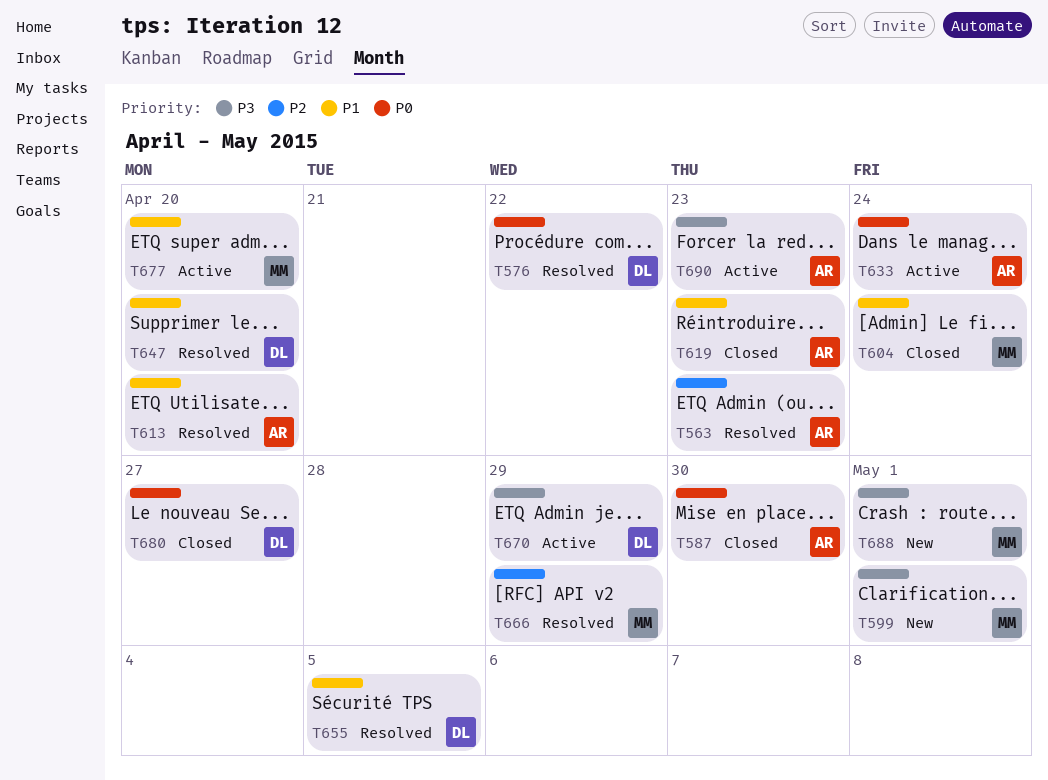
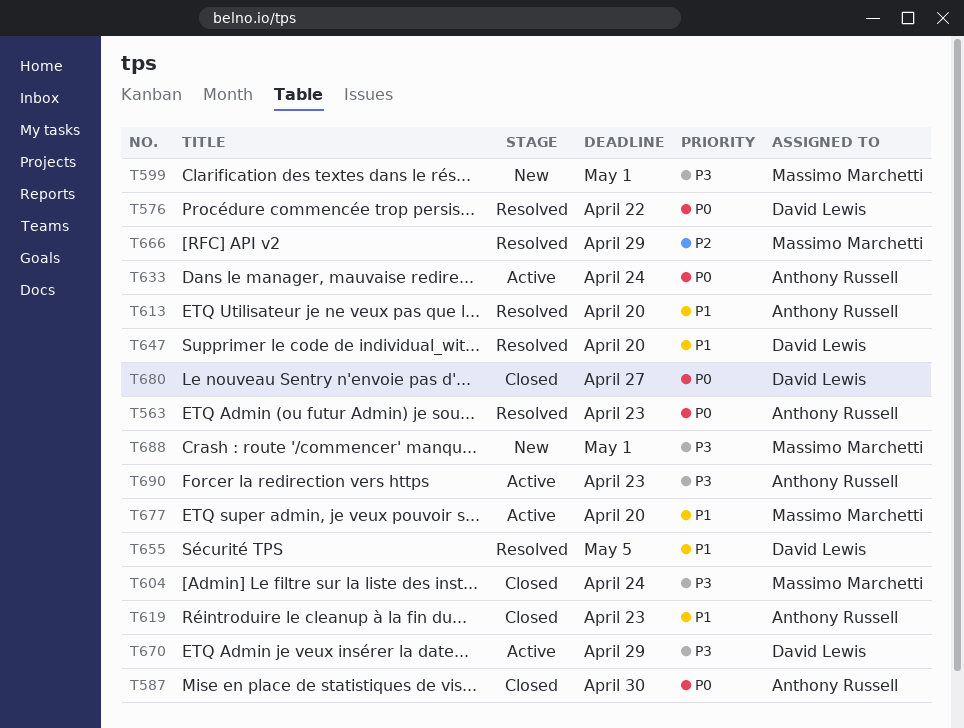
T563, priority: P2 -> P0
T604, priority: P1 -> P3

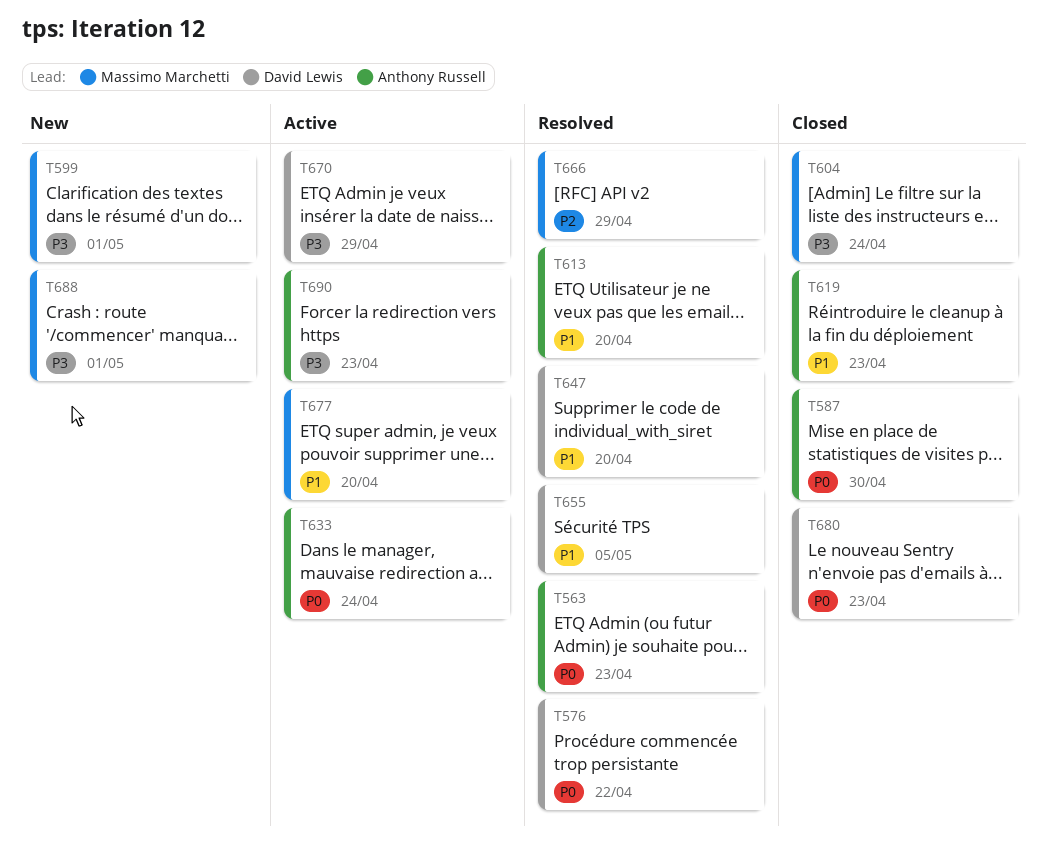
T680, due: Apr 27 -> Apr 23

